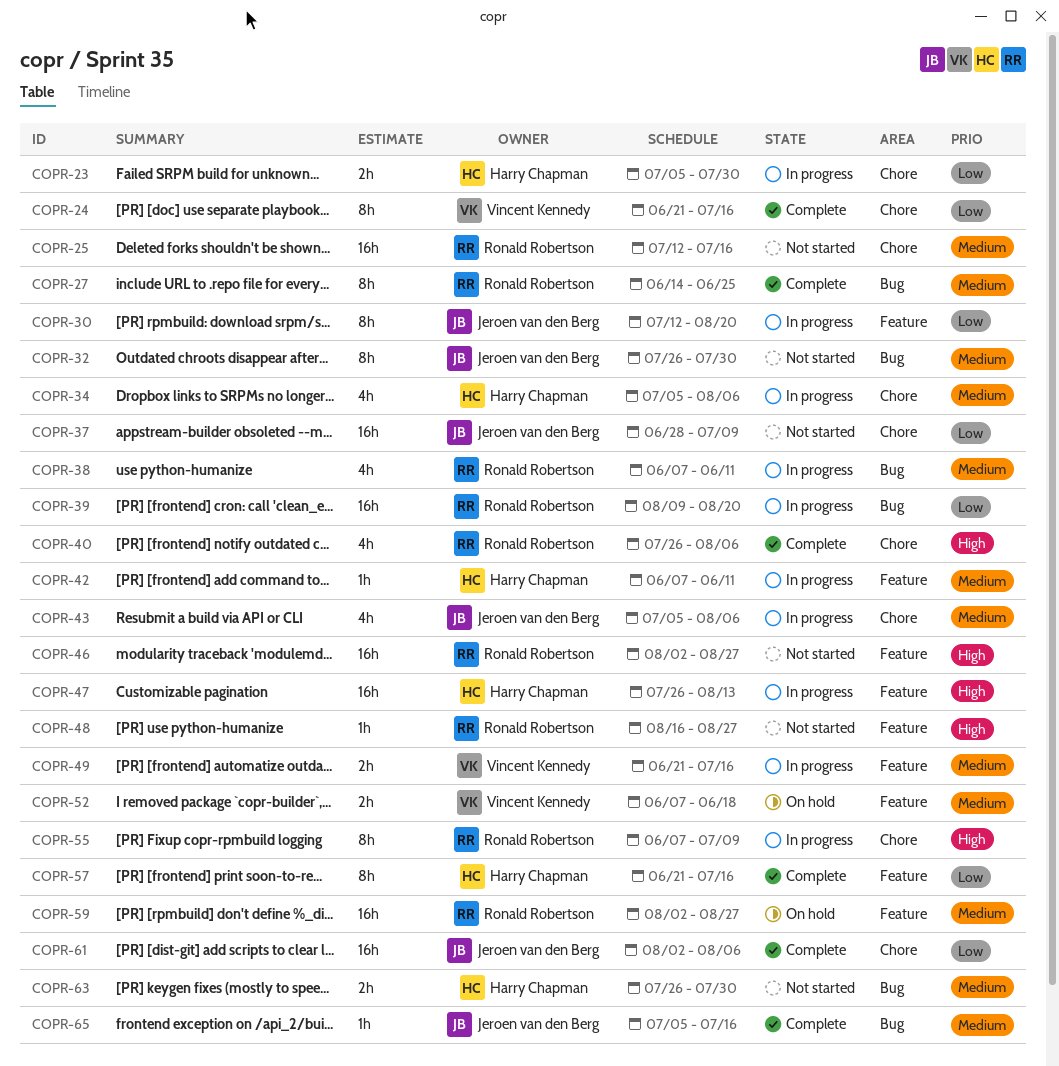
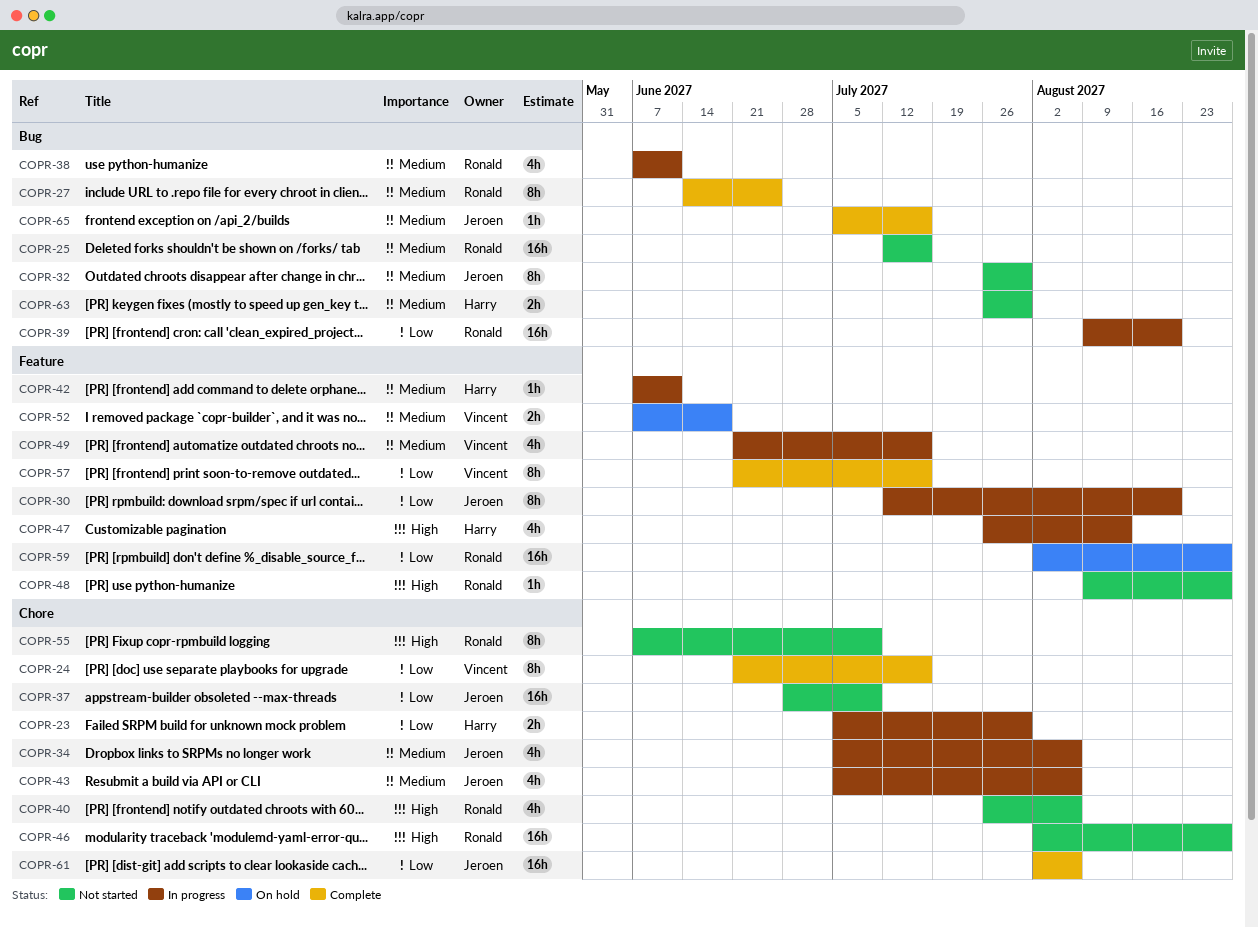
COPR-25, label: Chore -> Bug
COPR-34, owner: Harry Chapman -> Jeroen van den Berg
COPR-40, status: Complete -> Not started
COPR-46, label: Feature -> Chore
COPR-47, estimate: 16h -> 4h
COPR-48, start: Aug 16 -> Aug 9
COPR-49, estimate: 2h -> 4h
COPR-55, status: In progress -> Not started
COPR-57, owner: Harry Chapman -> Vincent Kennedy
COPR-59, priority: Medium -> Low

